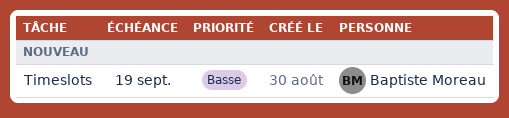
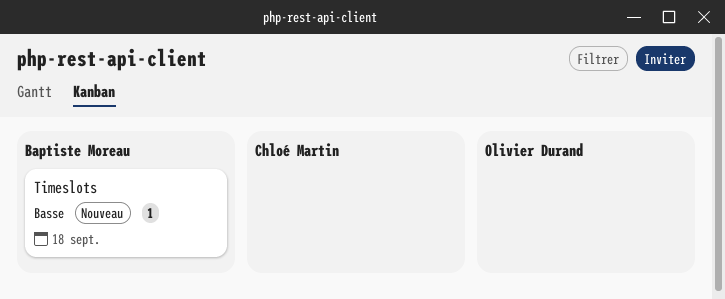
Timeslots, due: Sep 19 -> Sep 18

